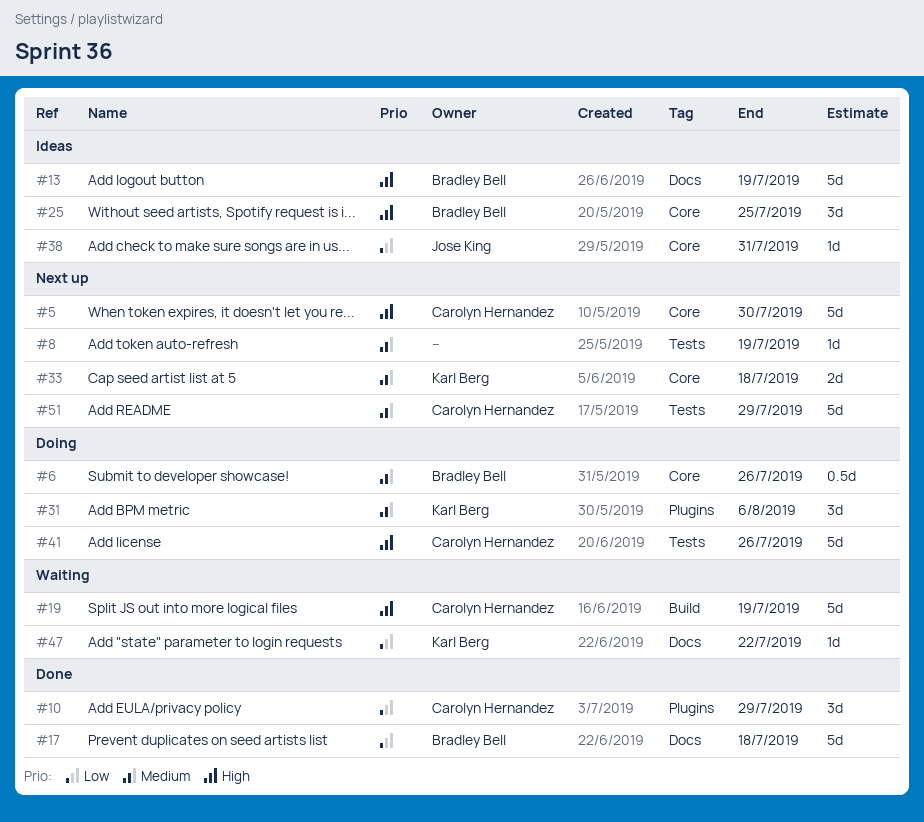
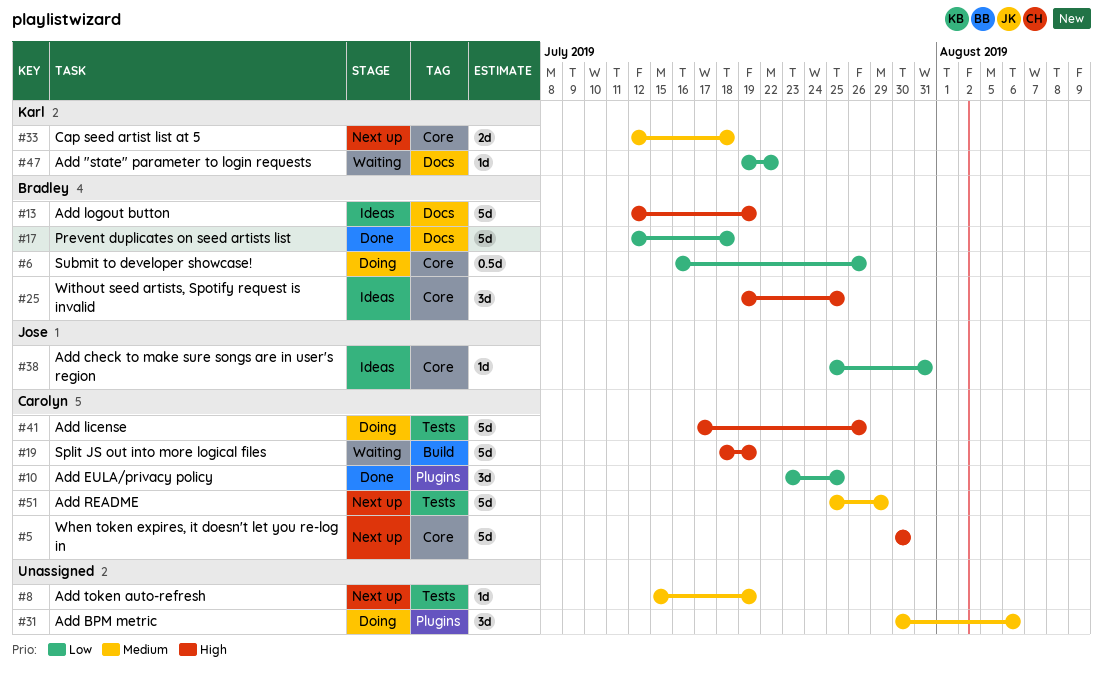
#6, priority: Medium -> Low
#10, due: Jul 29 -> Jul 25
#31, owner: Karl Berg -> none

